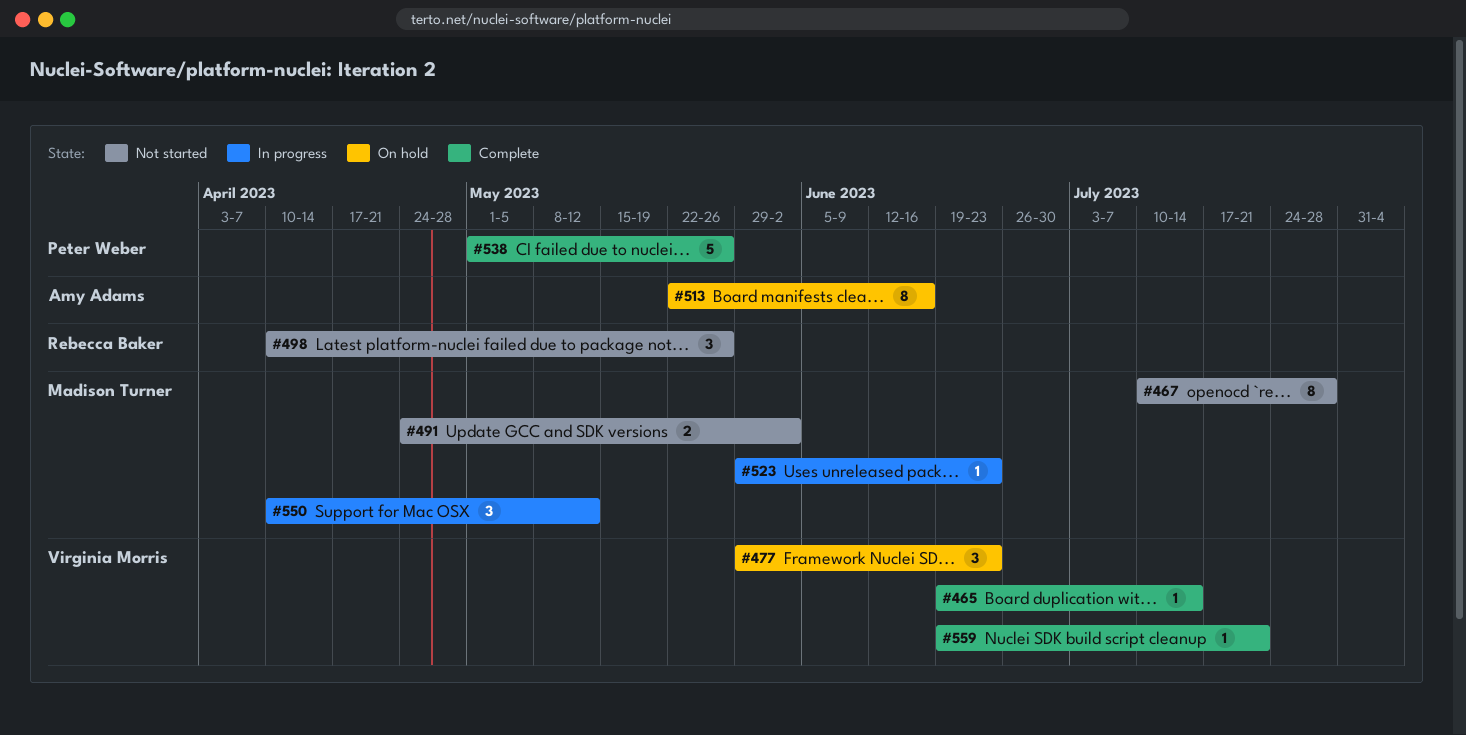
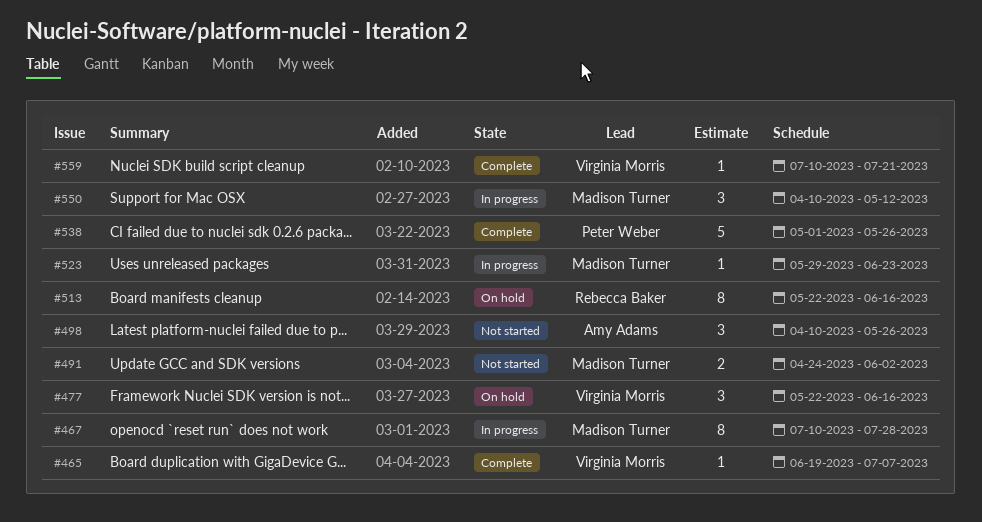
#465, due: Jul 14 -> Jul 7
#467, status: Not started -> In progress
#477, start: May 29 -> May 22
#477, due: Jun 23 -> Jun 16
#498, owner: Rebecca Baker -> Amy Adams
#513, owner: Amy Adams -> Rebecca Baker
#559, start: Jun 19 -> Jul 10

